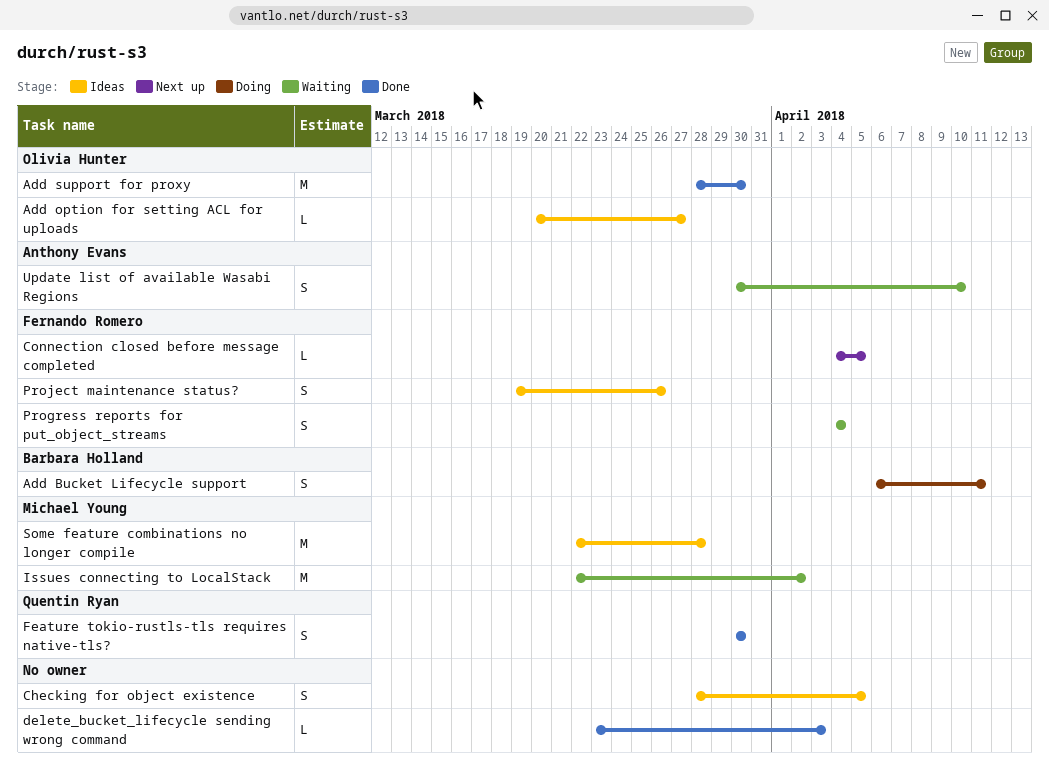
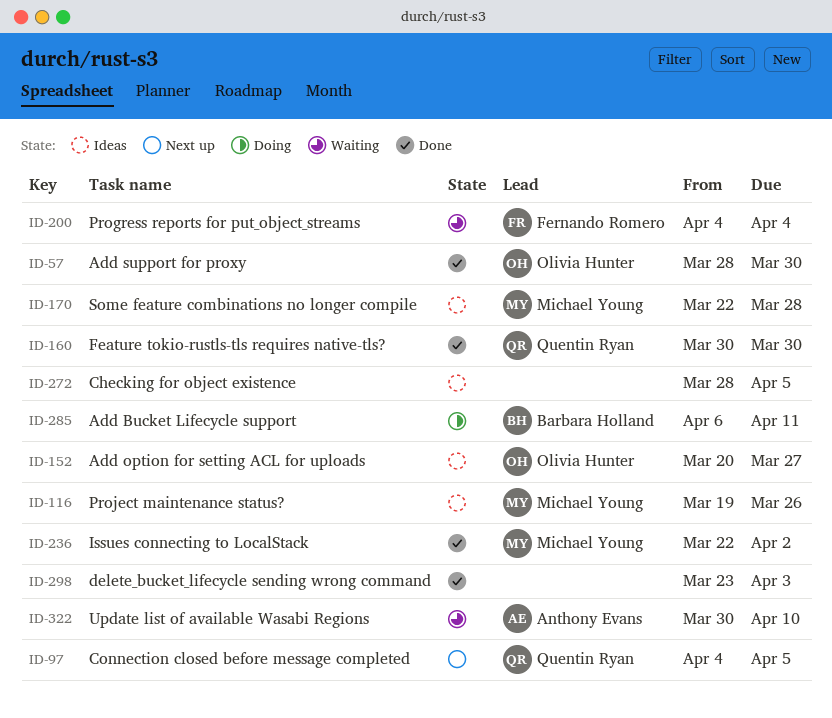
Connection closed before message completed, owner: Fernando Romero -> Quentin Ryan
Issues connecting to LocalStack, status: Waiting -> Done
Project maintenance status?, owner: Fernando Romero -> Michael Young

